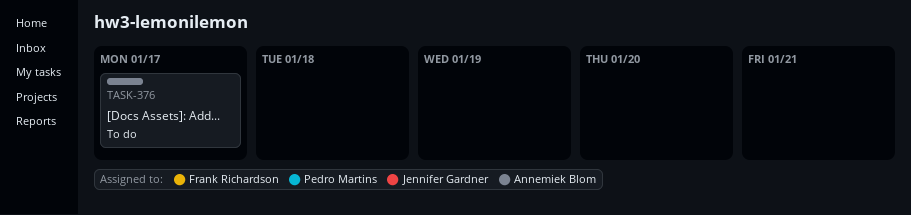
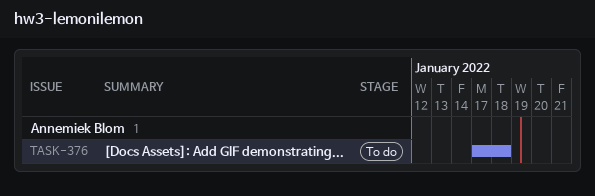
TASK-376, due: Jan 17 -> Jan 18

